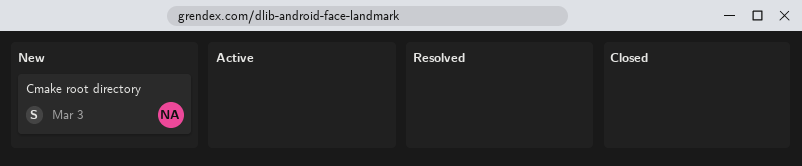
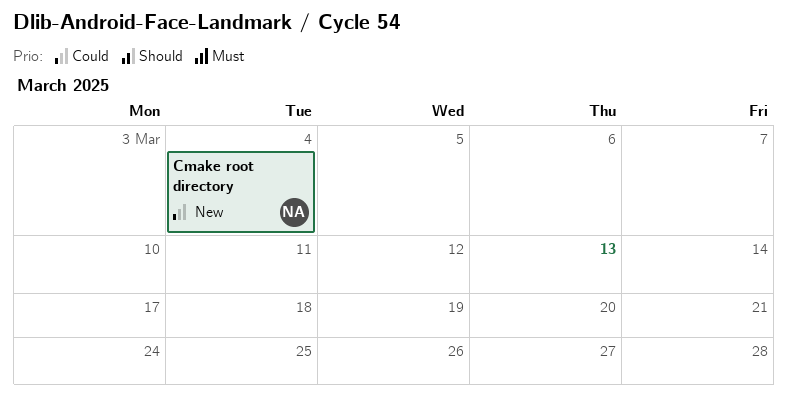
Cmake root directory, due: Mar 3 -> Mar 4

